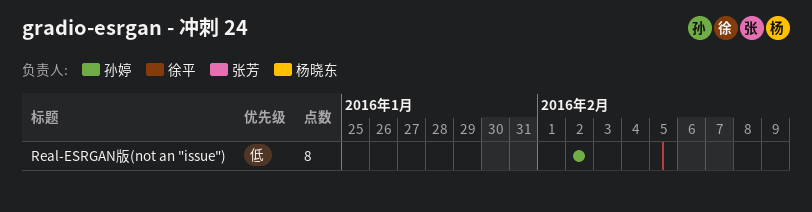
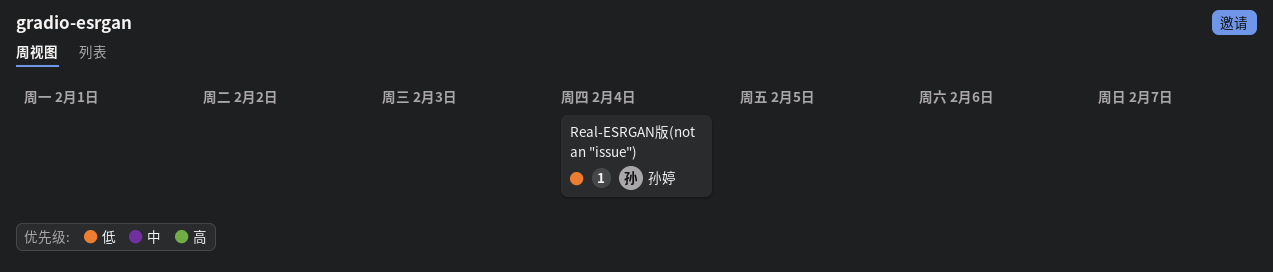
Real-ESRGAN版(not an "issue"), estimate: 8 -> 1
Real-ESRGAN版(not an "issue"), due: Feb 2 -> Feb 4

